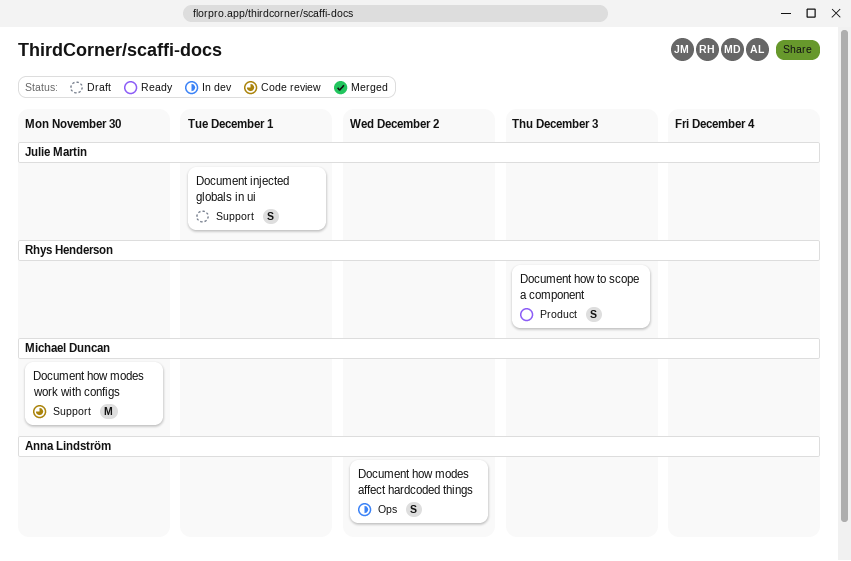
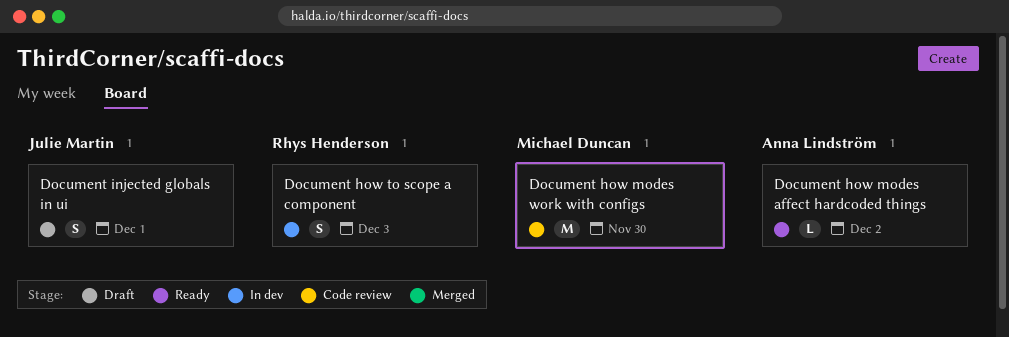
Document how modes affect hardcoded things, status: In dev -> Ready
Document how modes affect hardcoded things, estimate: S -> L
Document how to scope a component, status: Ready -> In dev

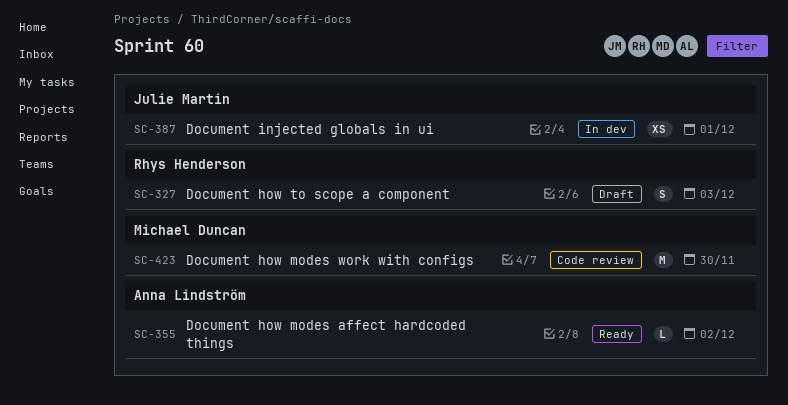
Document how to scope a component, status: In dev -> Draft
Document injected globals in ui, status: Draft -> In dev
Document injected globals in ui, estimate: S -> XS

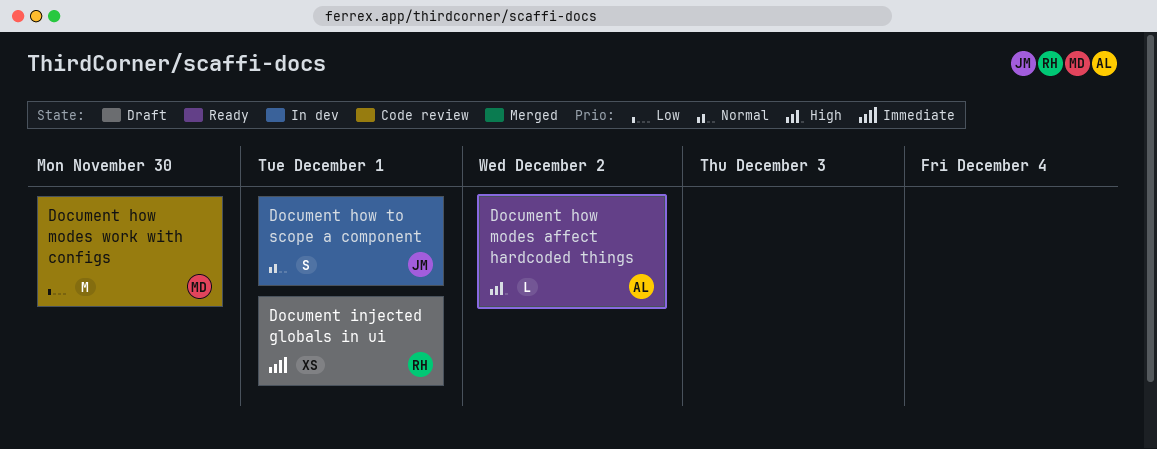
Document how to scope a component, status: Draft -> In dev
Document how to scope a component, owner: Rhys Henderson -> Julie Martin
Document how to scope a component, due: Dec 3 -> Dec 1
Document injected globals in ui, status: In dev -> Draft
Document injected globals in ui, owner: Julie Martin -> Rhys Henderson

